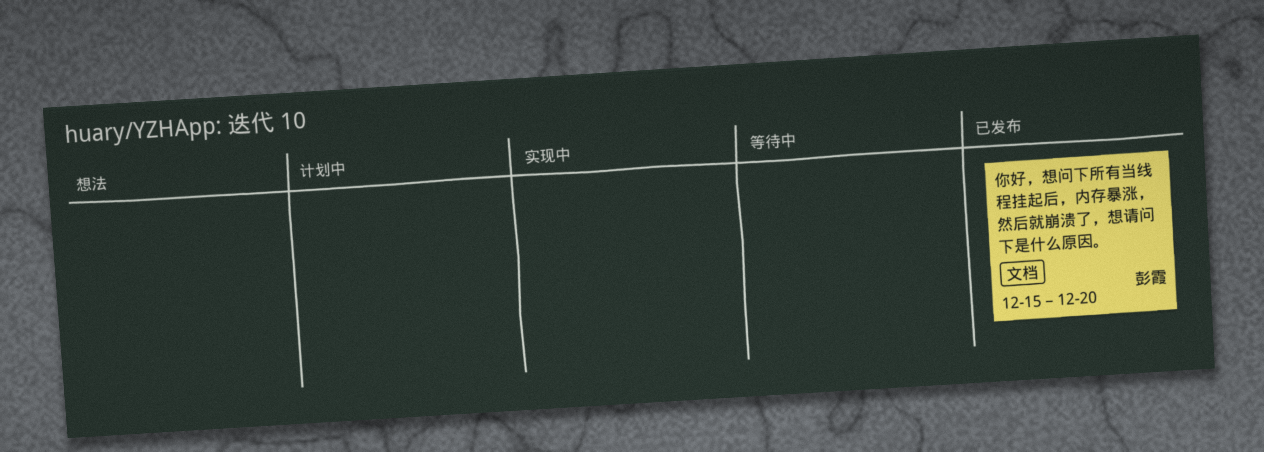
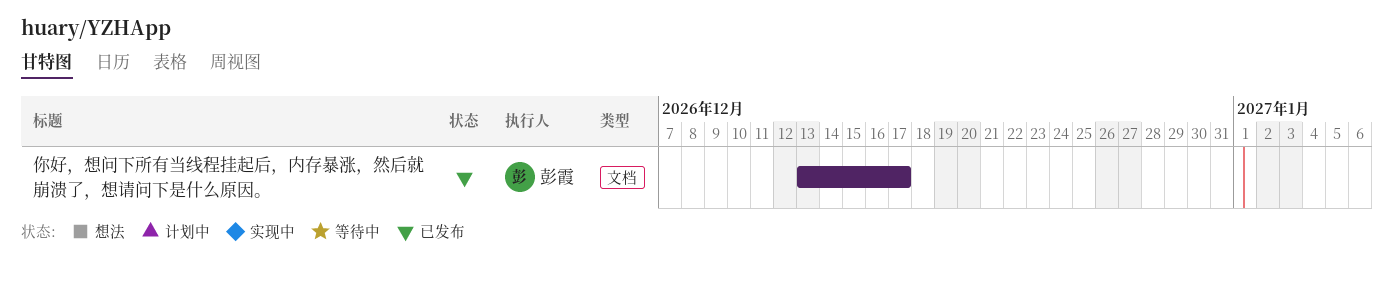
你好，想问下所有当线程挂起后，内存暴涨，然后就崩溃了，想请问下是什么原因。, start: Dec 15 -> Dec 13
你好，想问下所有当线程挂起后，内存暴涨，然后就崩溃了，想请问下是什么原因。, due: Dec 20 -> Dec 17

